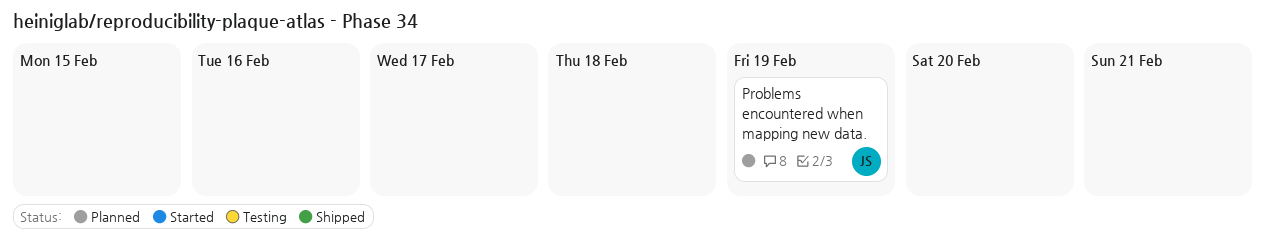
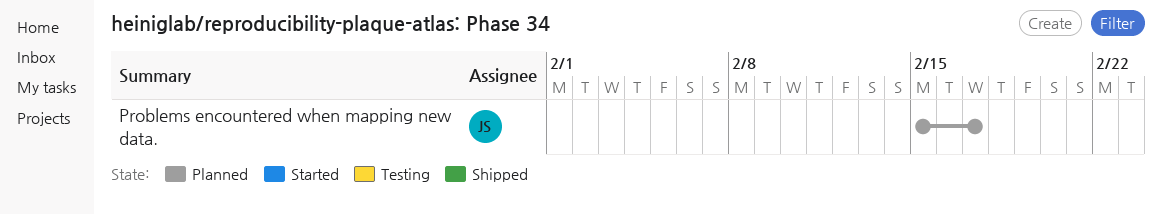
Problems encountered when mapping new data., due: Feb 19 -> Feb 17

